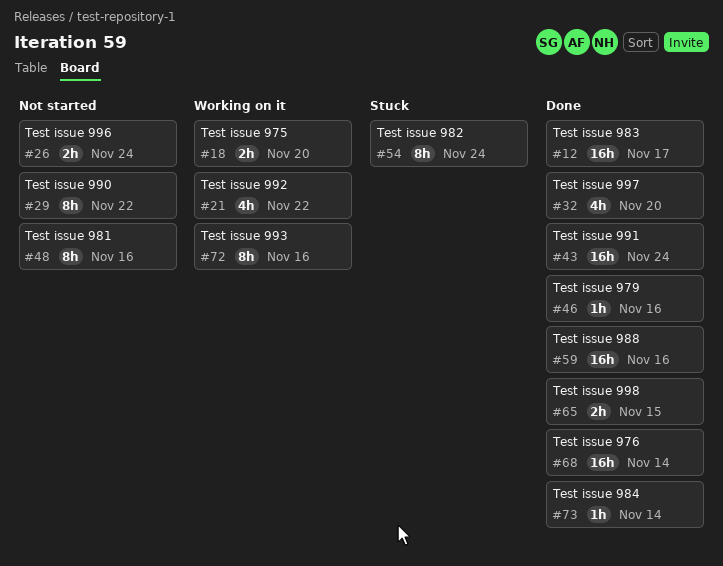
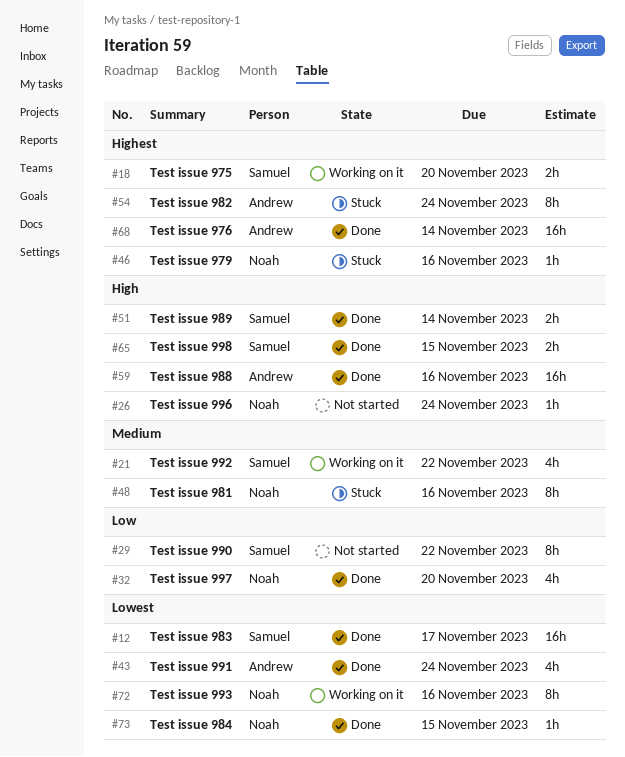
#26, estimate: 2h -> 1h
#43, estimate: 16h -> 4h
#46, status: Done -> Stuck
#48, status: Not started -> Stuck
#51: none -> present
#73, due: Nov 14 -> Nov 15

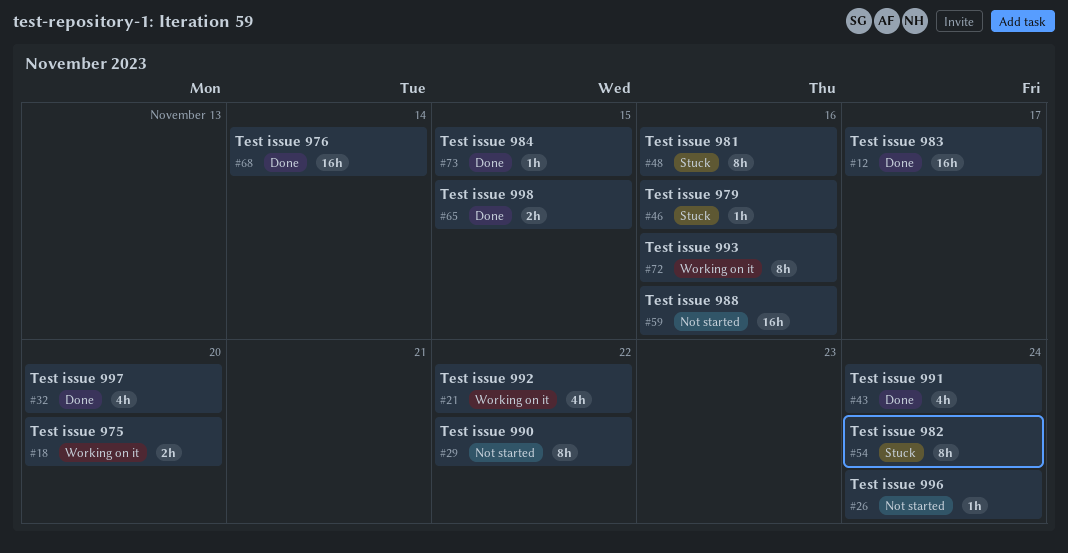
#51: present -> none
#59, status: Done -> Not started

